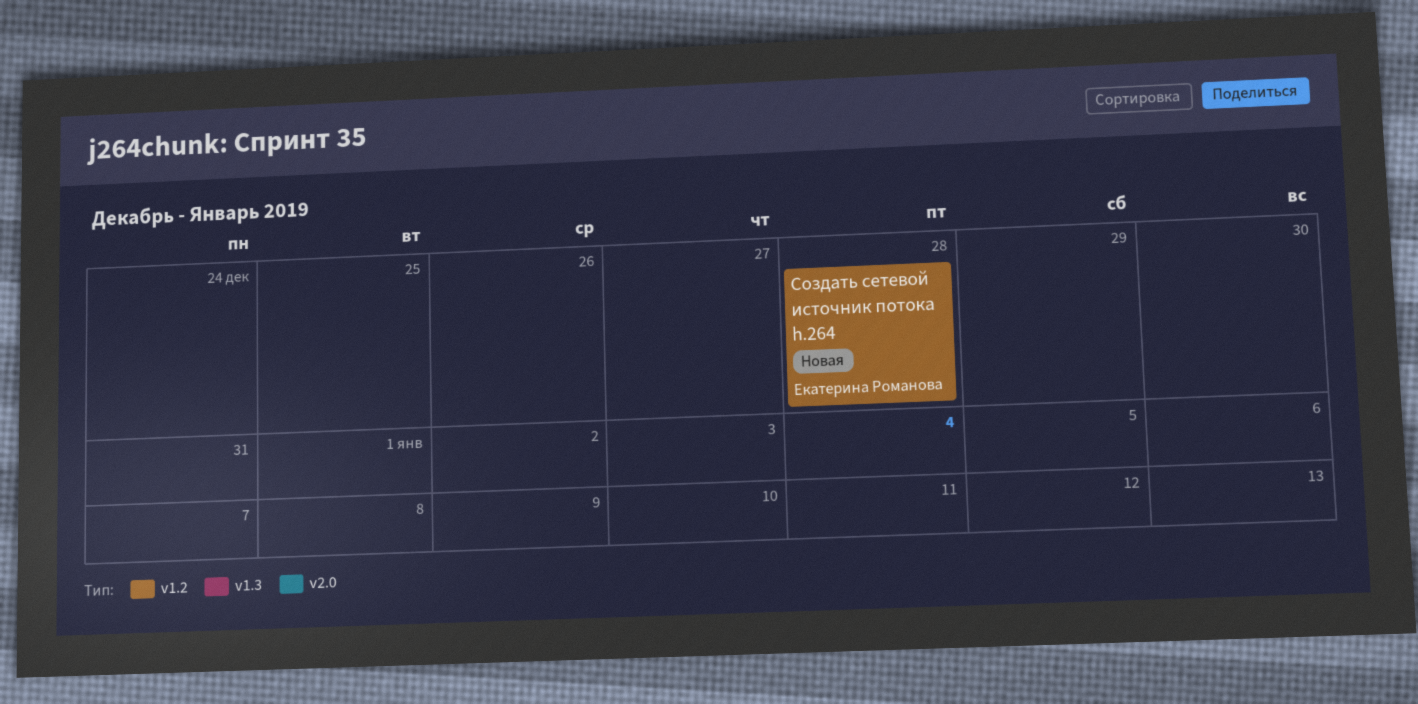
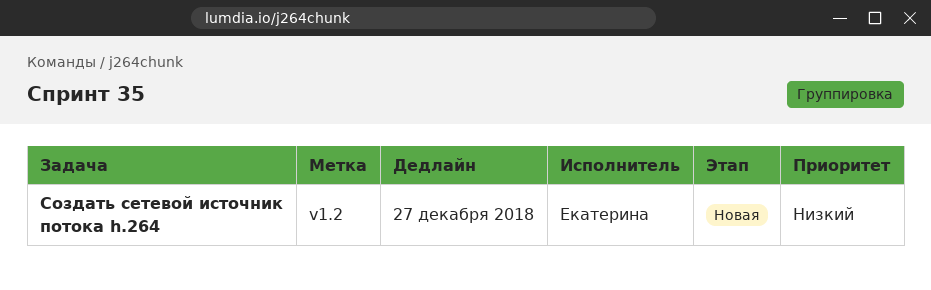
Создать сетевой источник потока h.264, due: Dec 28 -> Dec 27

